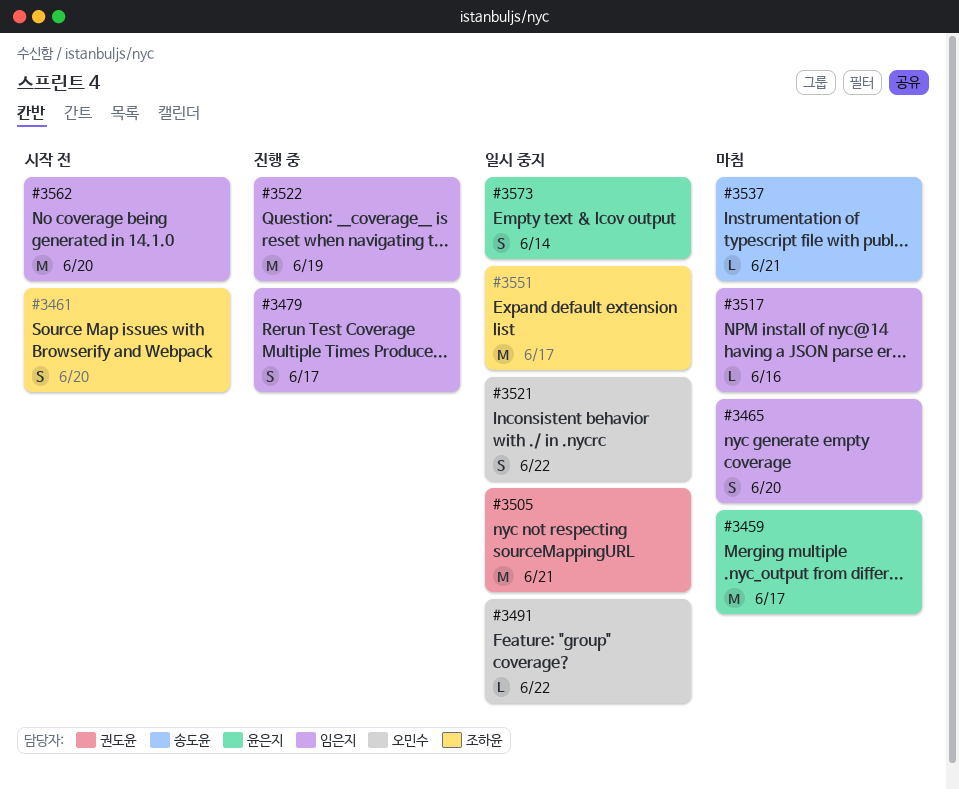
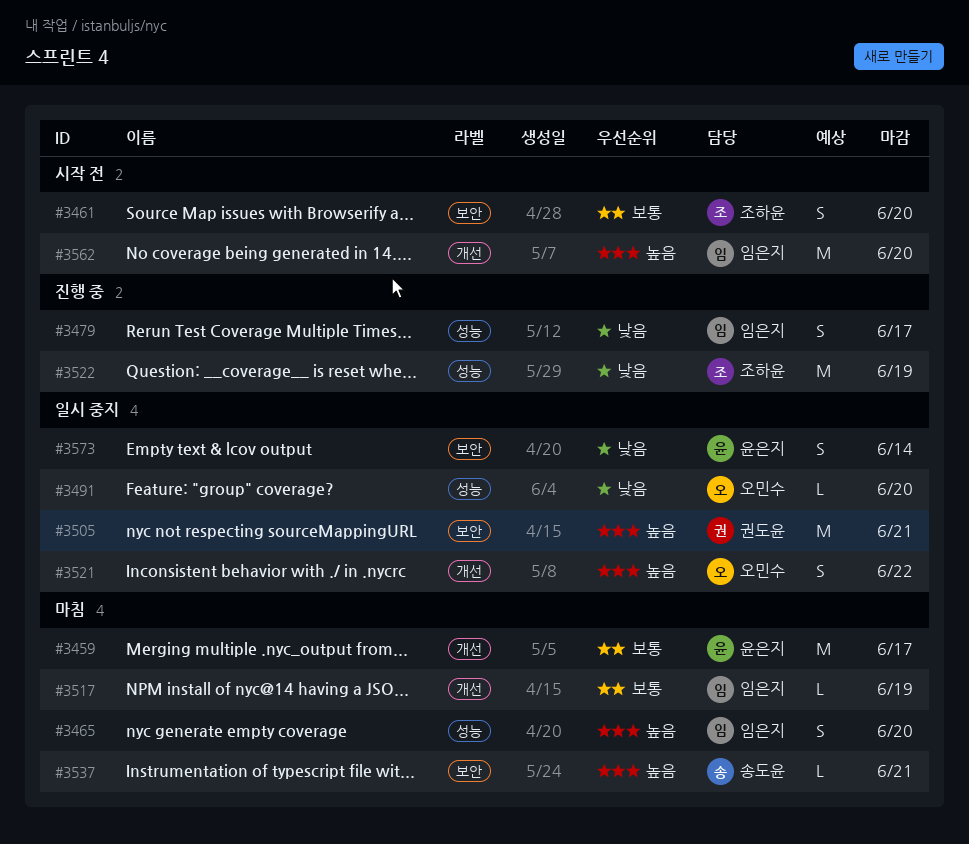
#3491, due: Jun 22 -> Jun 20
#3517, due: Jun 16 -> Jun 19
#3522, owner: 임은지 -> 조하윤
#3551: present -> none

